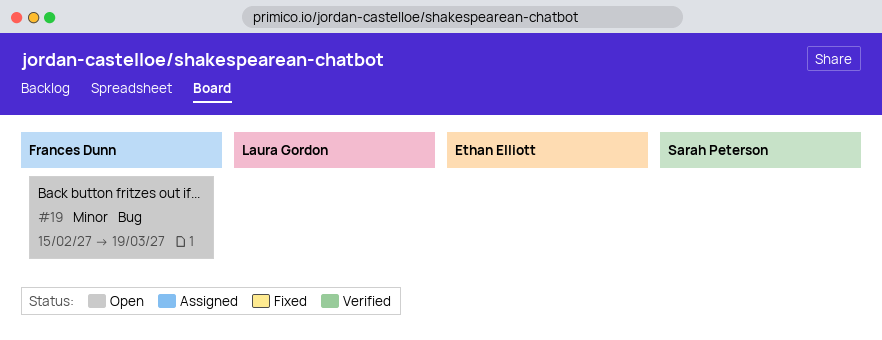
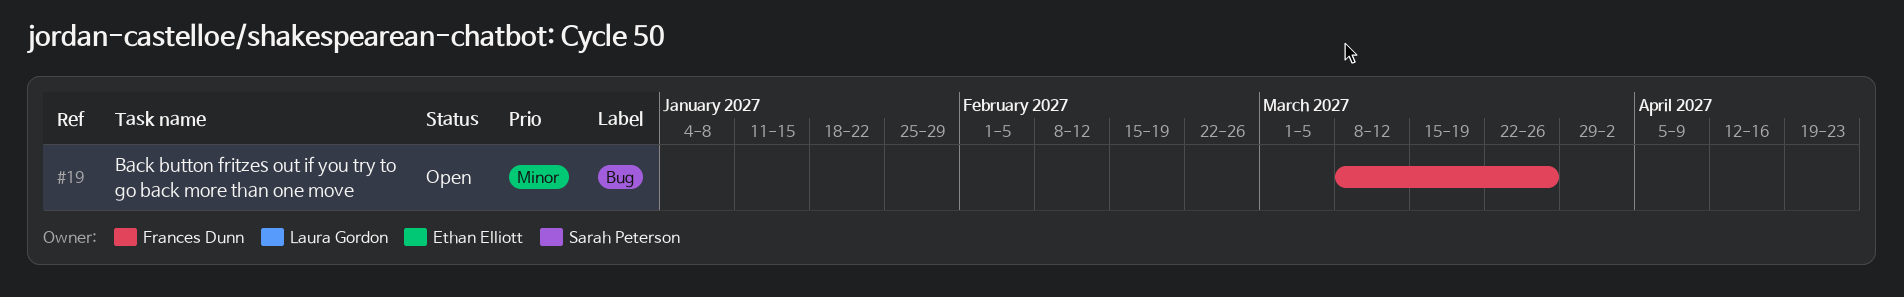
#19, start: Feb 15 -> Mar 8
#19, due: Mar 19 -> Mar 26

